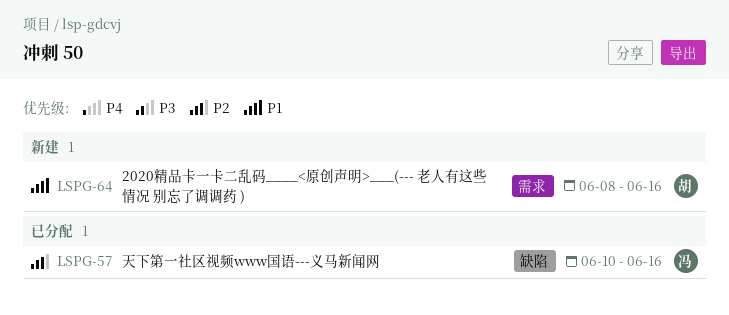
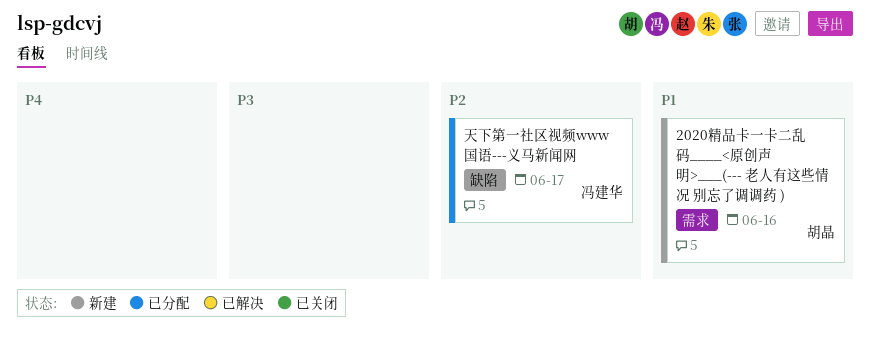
天下第一社区视频www国语---义马新闻网, due: Jun 16 -> Jun 17

